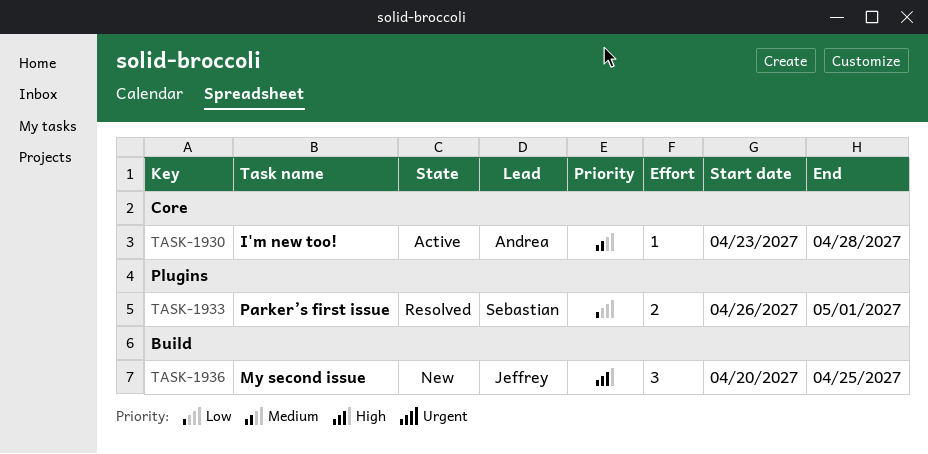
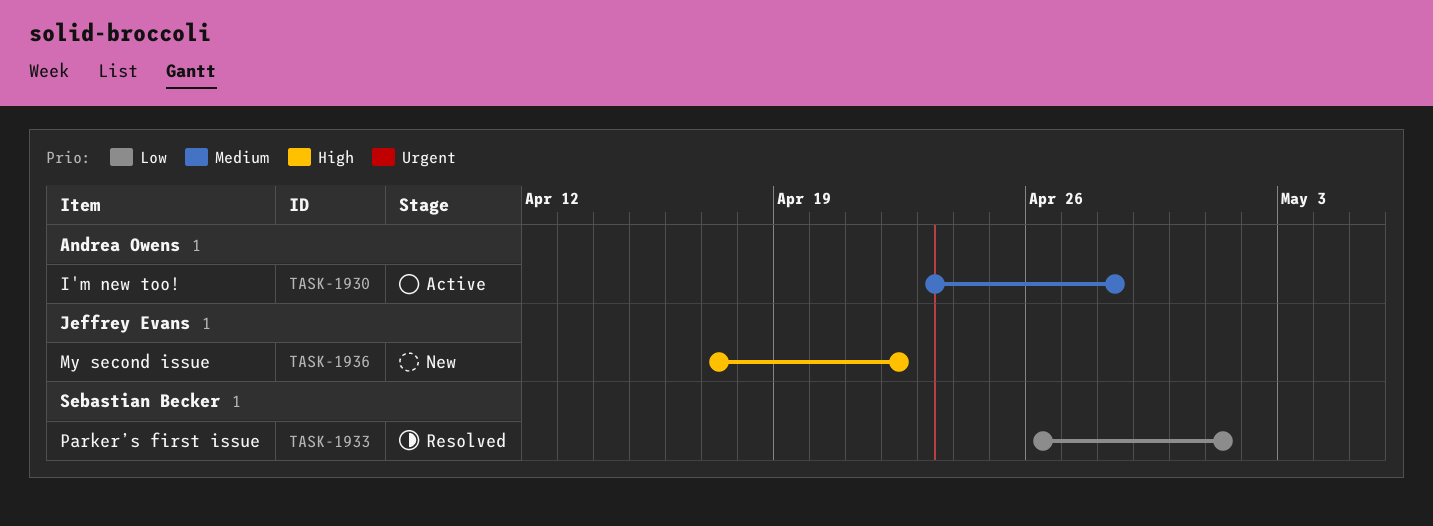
TASK-1936, start: Apr 20 -> Apr 17
TASK-1936, due: Apr 25 -> Apr 22

